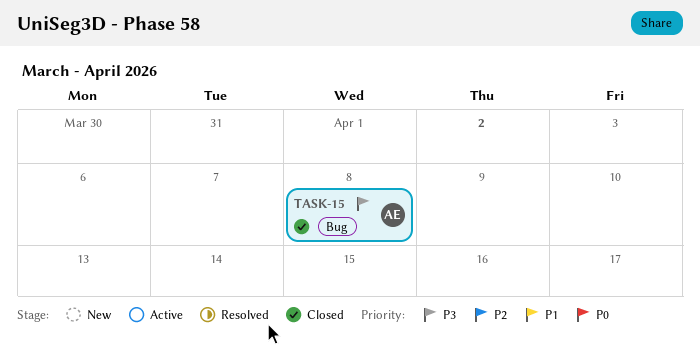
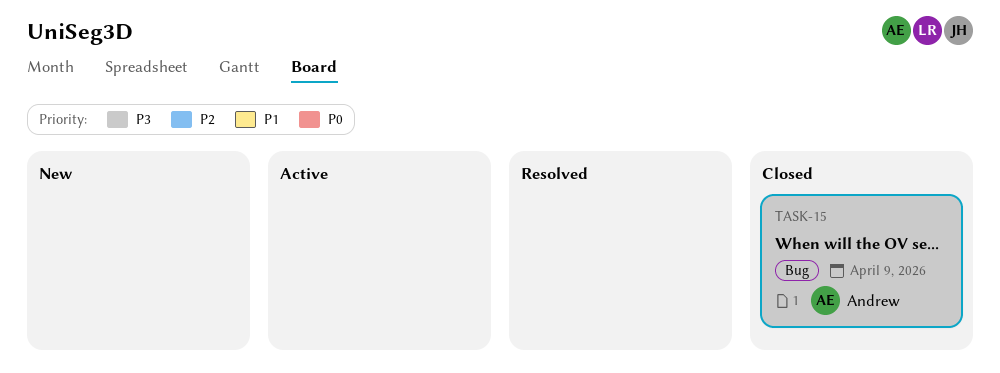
TASK-15, due: Apr 8 -> Apr 9

